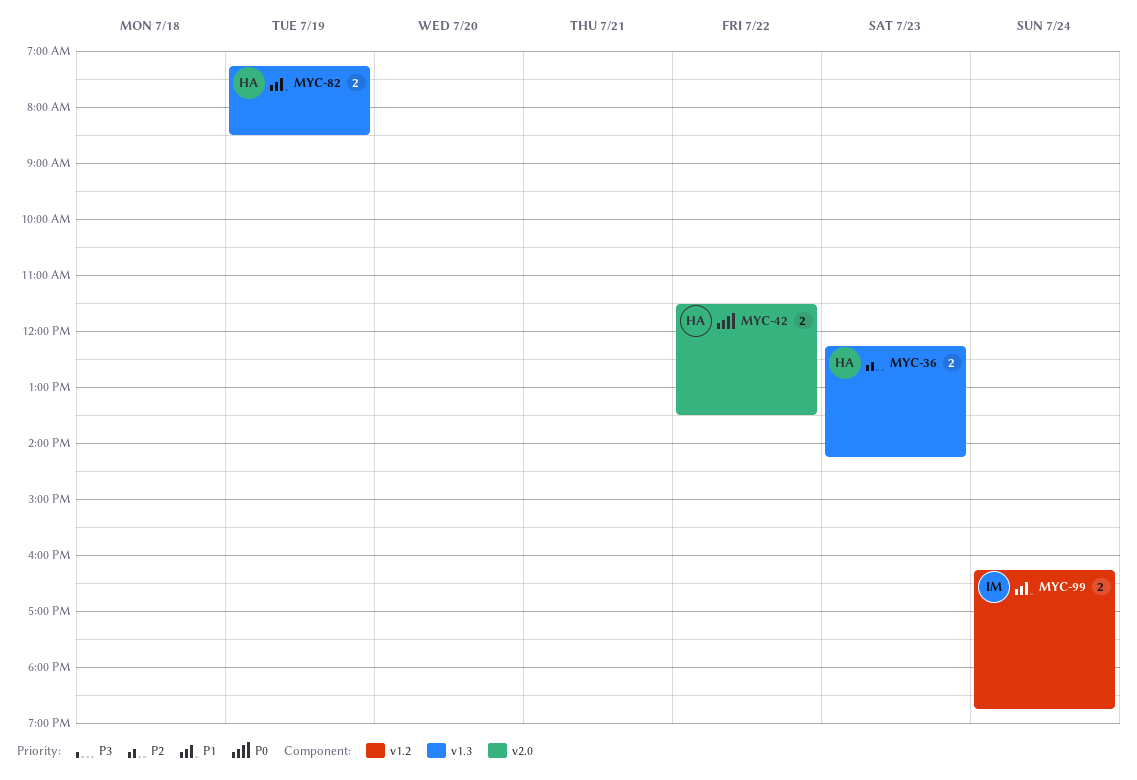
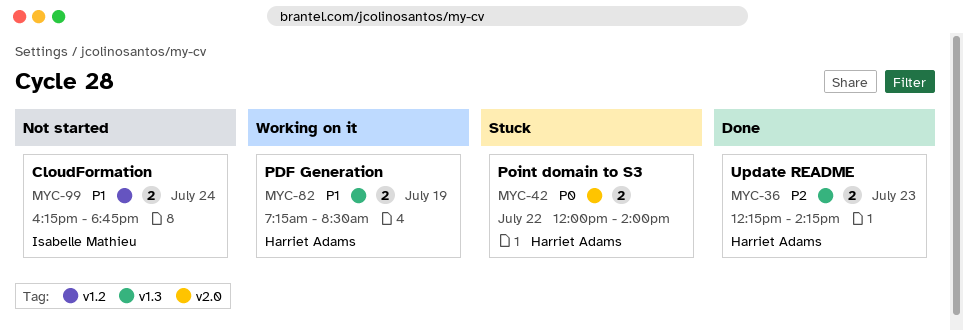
MYC-42, begins: 11:30 -> 12:00
MYC-42, ends: 13:30 -> 14:00

